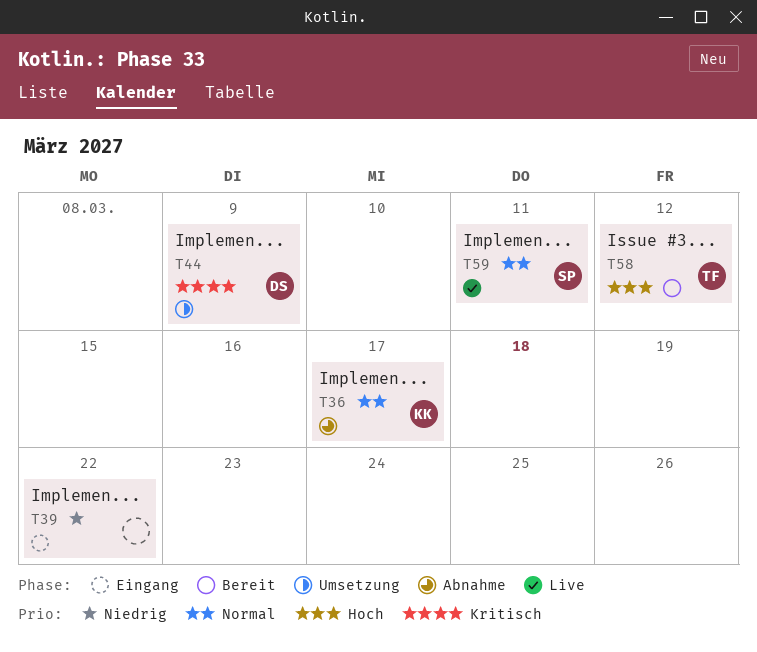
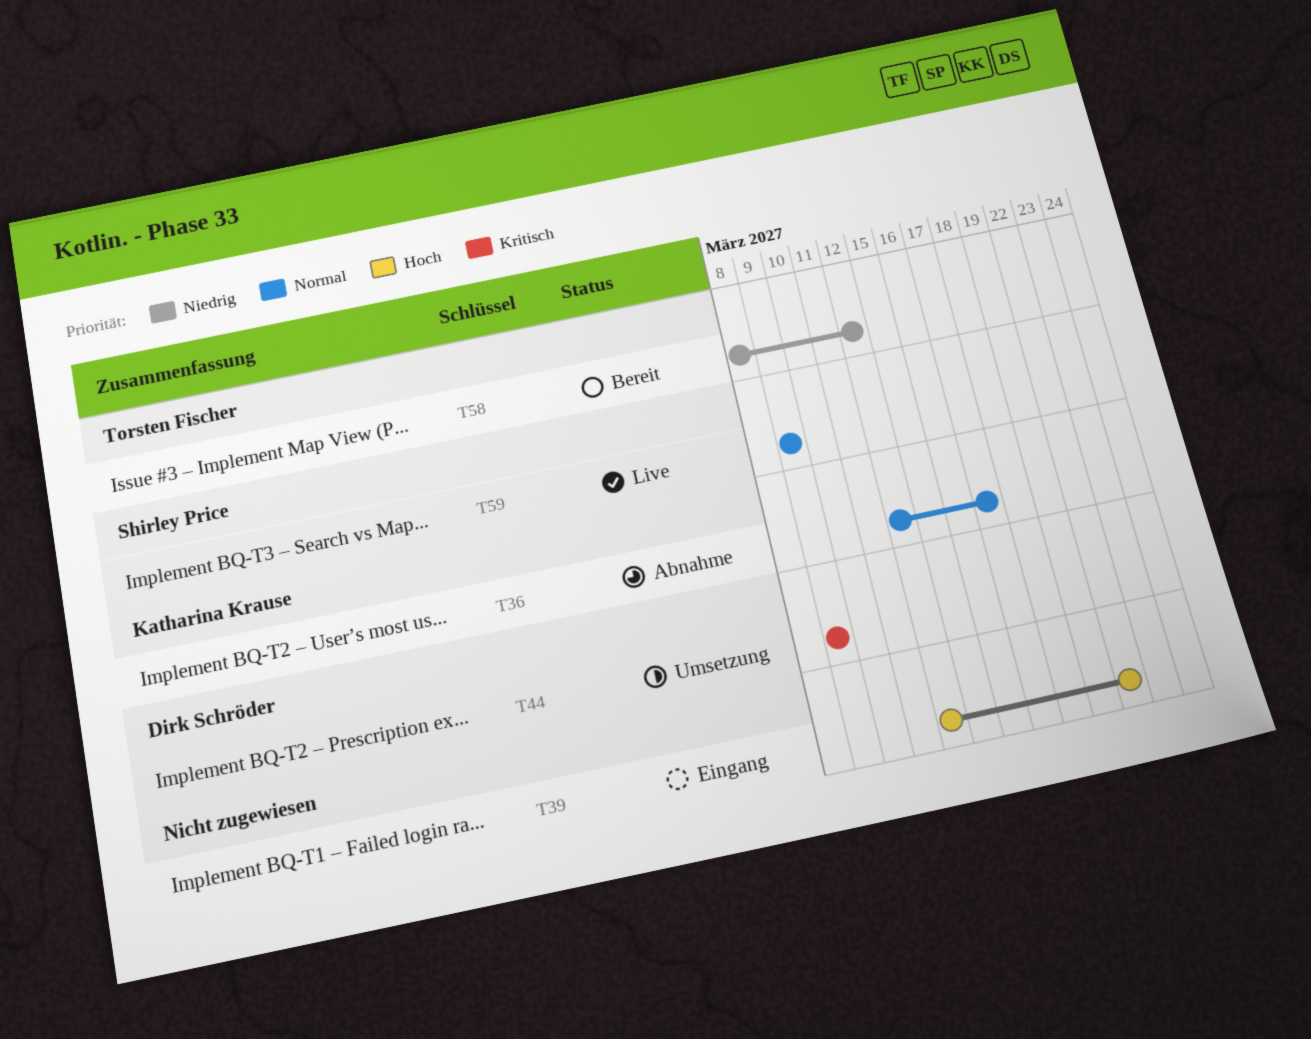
T39, priority: Niedrig -> Hoch
T58, priority: Hoch -> Niedrig
T59, due: Mar 11 -> Mar 9

